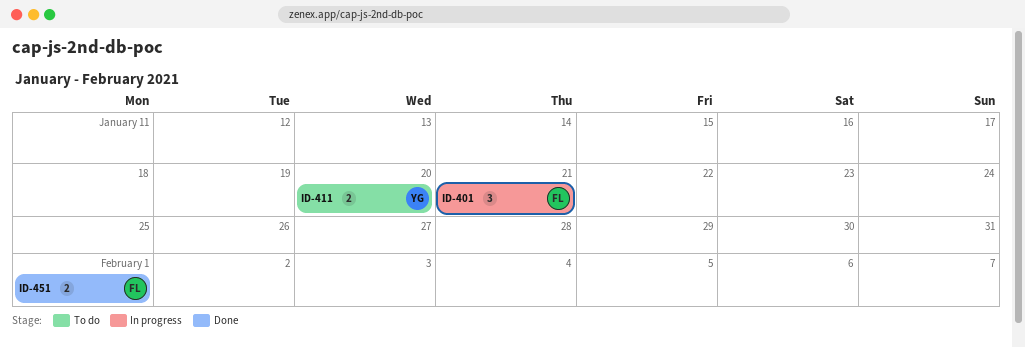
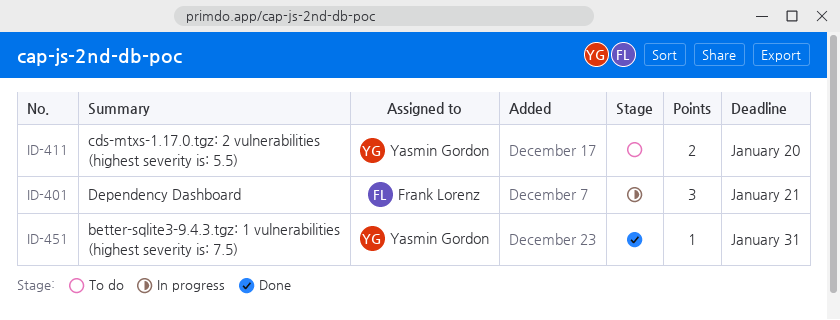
ID-451, owner: Frank Lorenz -> Yasmin Gordon
ID-451, estimate: 2 -> 1
ID-451, due: Feb 1 -> Jan 31

